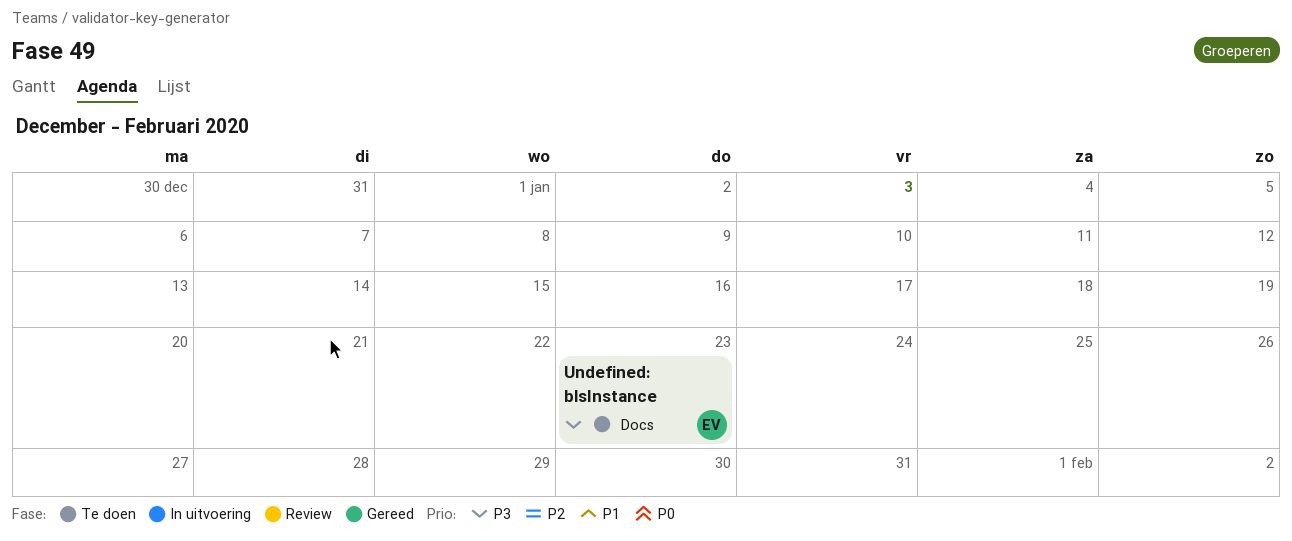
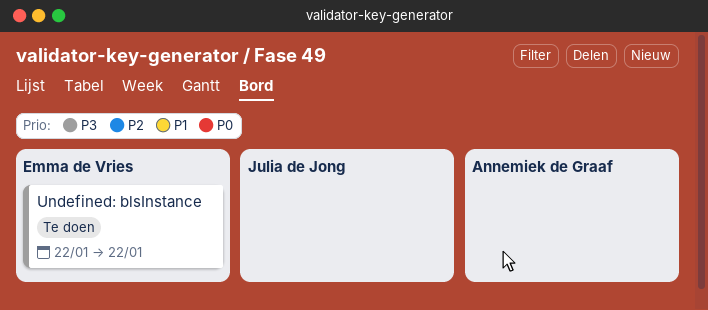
Undefined: blsInstance, due: Jan 23 -> Jan 22

